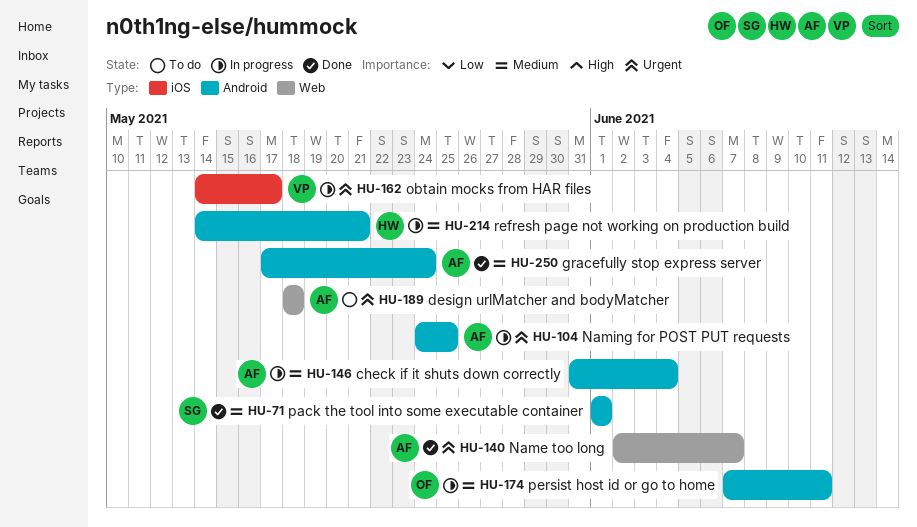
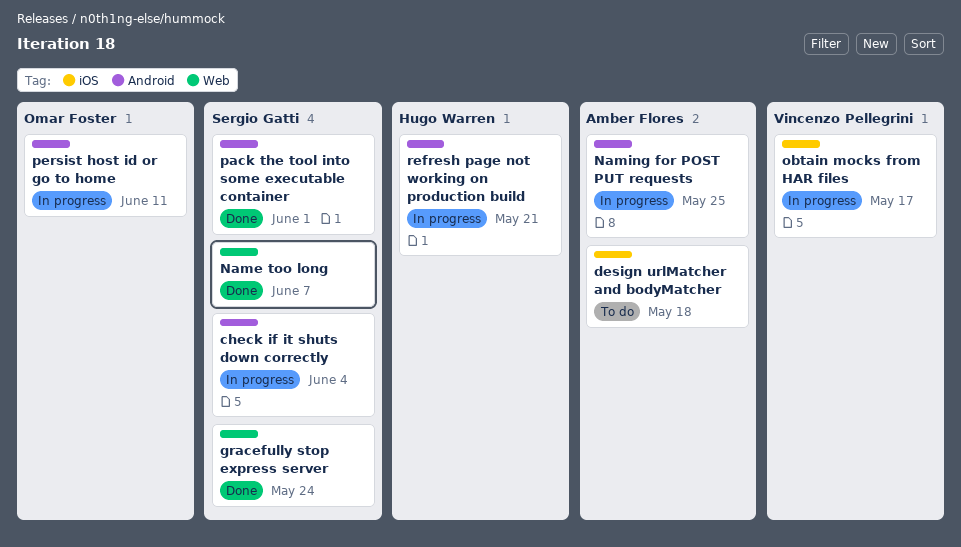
check if it shuts down correctly, owner: Amber Flores -> Sergio Gatti
design urlMatcher and bodyMatcher, label: Web -> iOS
gracefully stop express server, owner: Amber Flores -> Sergio Gatti
gracefully stop express server, label: Android -> Web
Name too long, owner: Amber Flores -> Sergio Gatti

